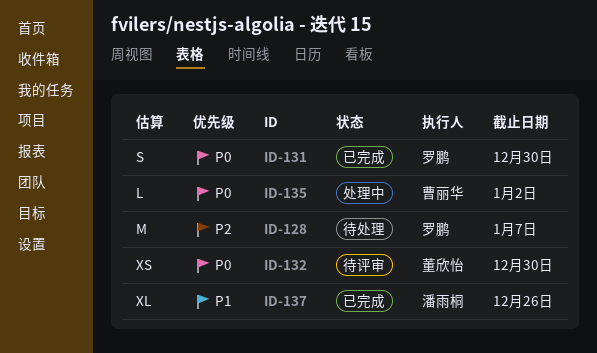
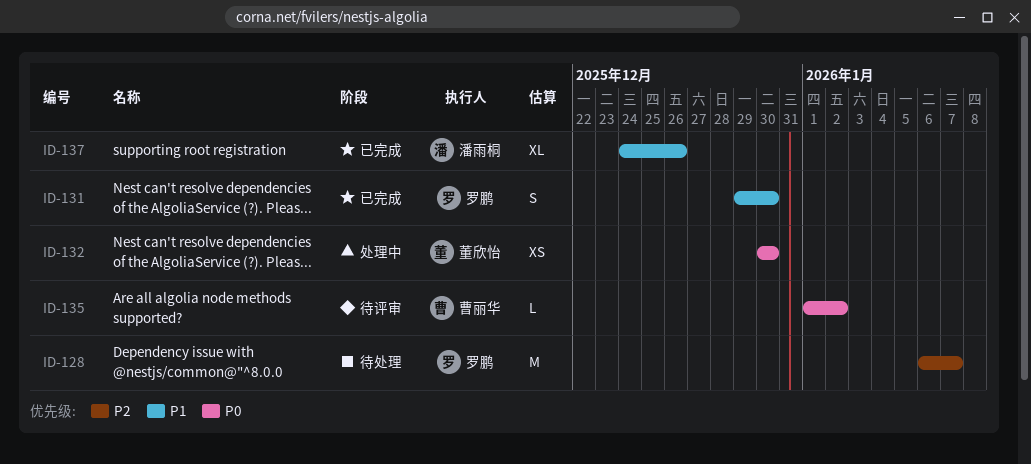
ID-131, priority: P0 -> P1
ID-132, status: 待评审 -> 处理中
ID-135, status: 处理中 -> 待评审

